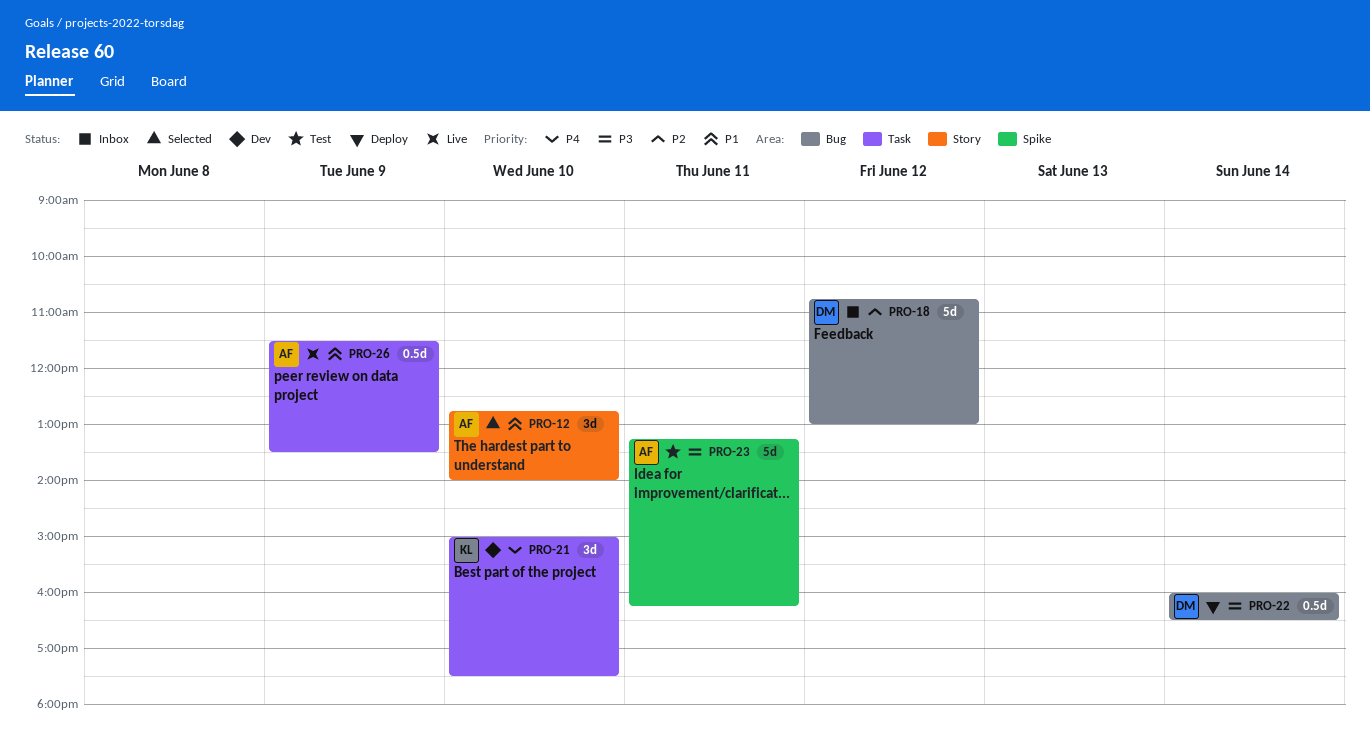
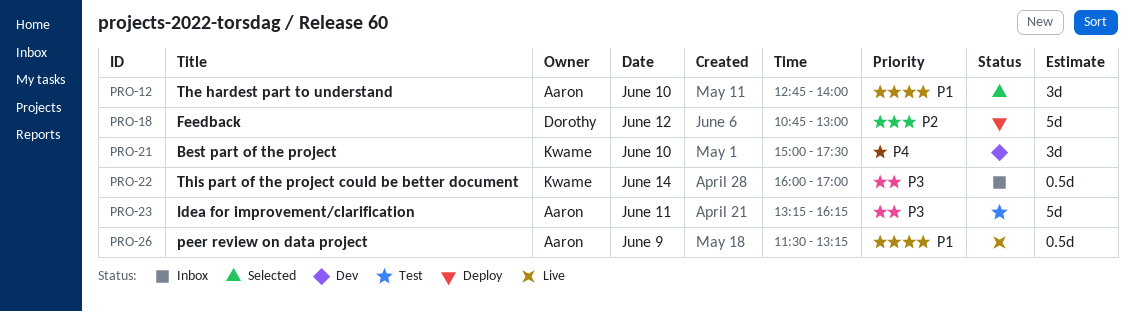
PRO-18, status: Inbox -> Deploy
PRO-22, status: Deploy -> Inbox
PRO-22, owner: Dorothy -> Kwame
PRO-22, ends: 16:30 -> 17:00
PRO-26, ends: 13:30 -> 13:15

